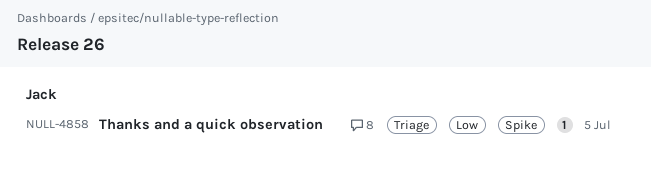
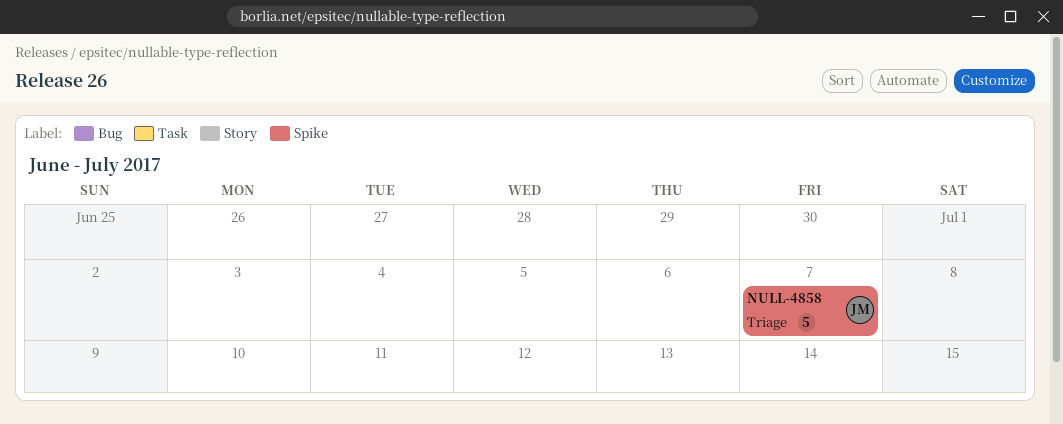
NULL-4858, estimate: 1 -> 5
NULL-4858, due: Jul 5 -> Jul 7

